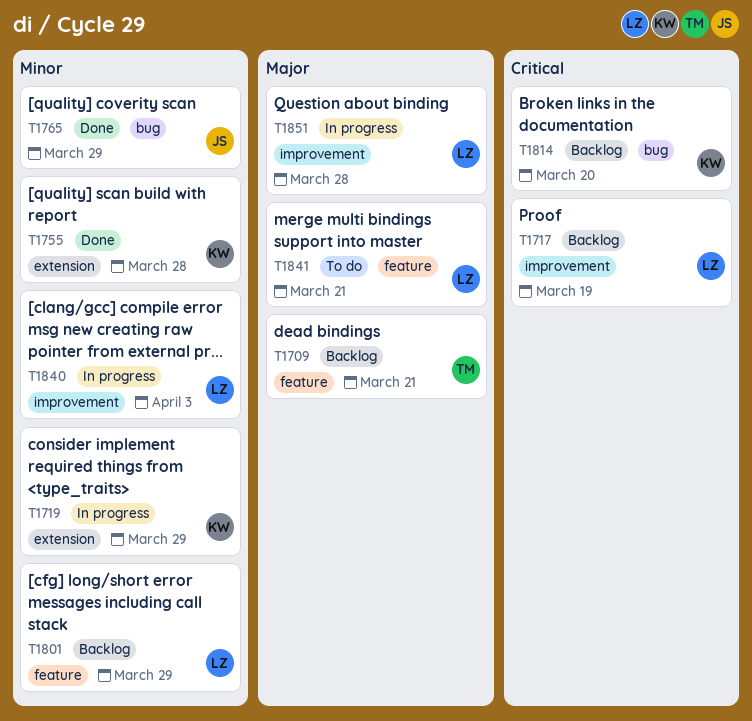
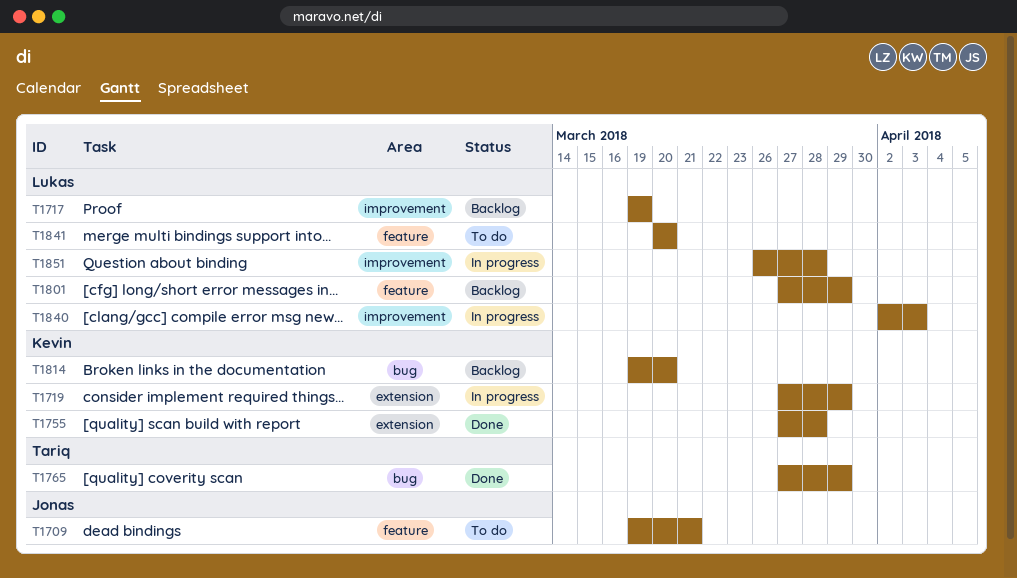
T1709, status: Backlog -> To do
T1709, owner: Tariq -> Jonas
T1765, owner: Jonas -> Tariq
T1841, due: Mar 21 -> Mar 20

